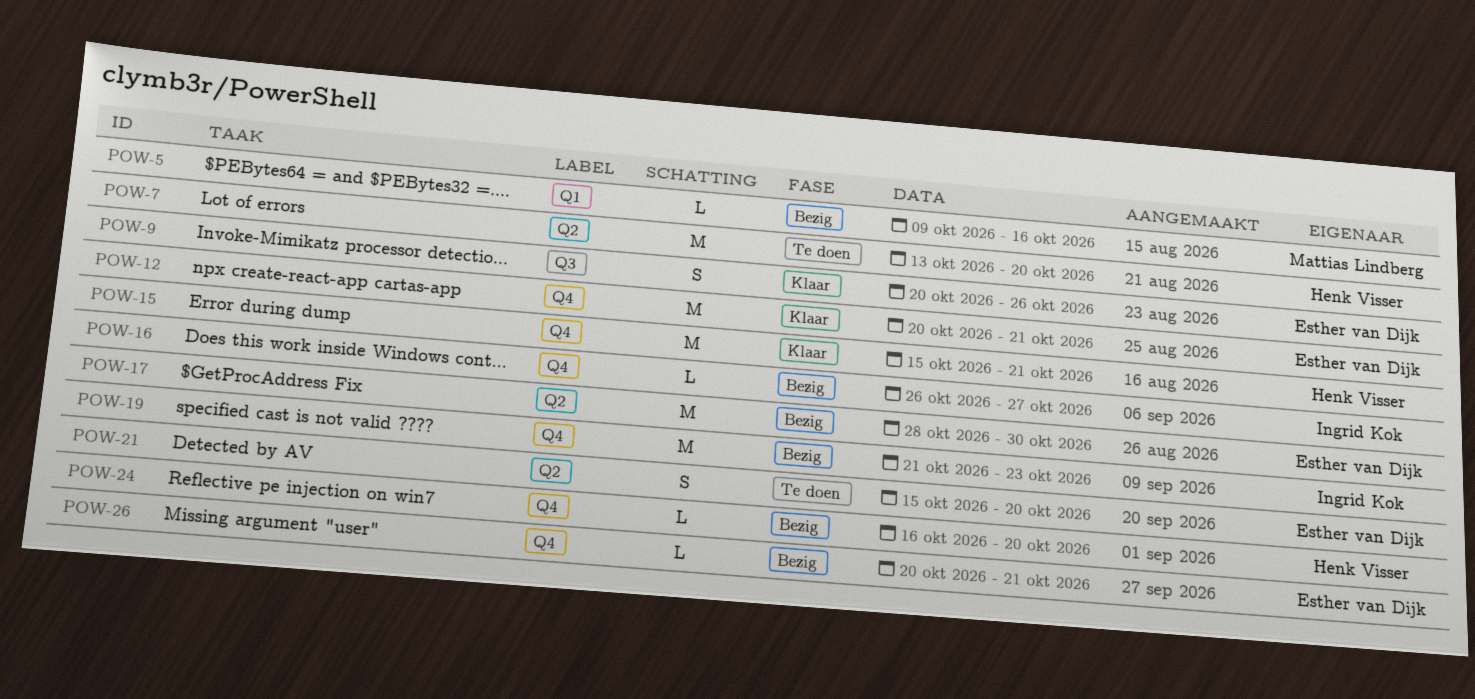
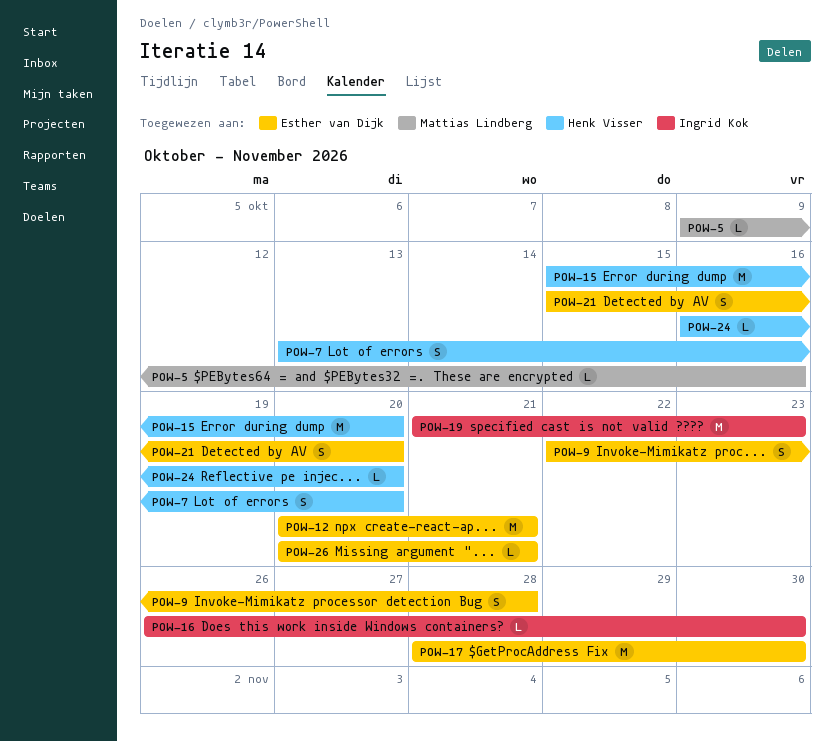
POW-7, estimate: M -> S
POW-9, start: Oct 20 -> Oct 22
POW-9, due: Oct 26 -> Oct 28
POW-15, due: Oct 21 -> Oct 20
POW-16, due: Oct 27 -> Oct 30

